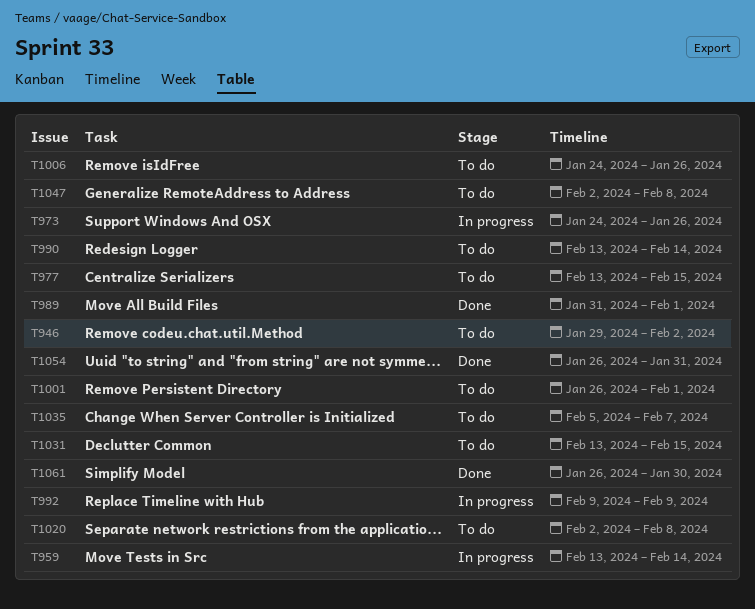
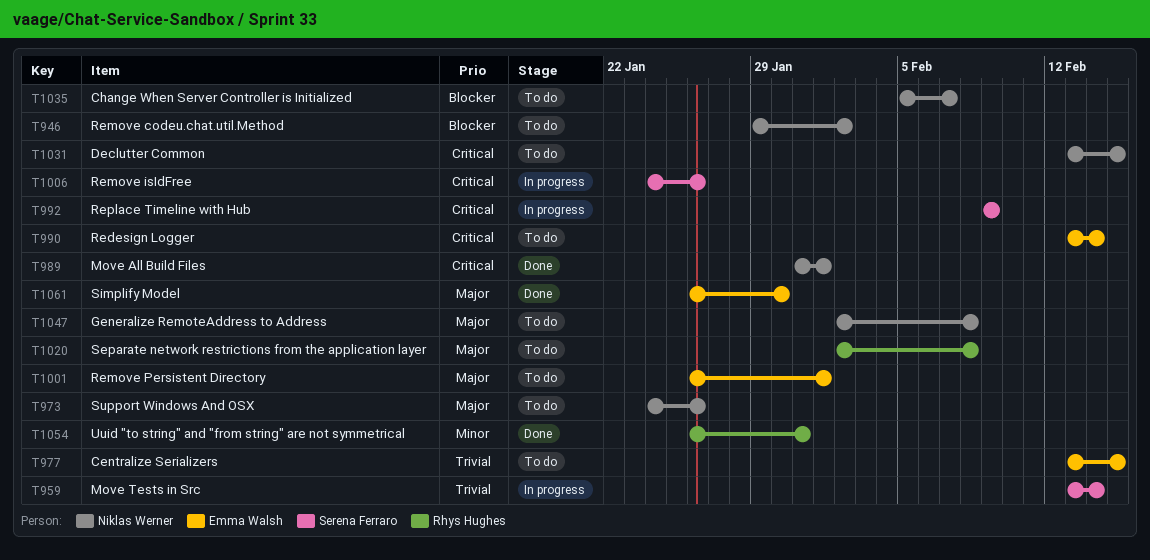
T973, status: In progress -> To do
T1006, status: To do -> In progress

